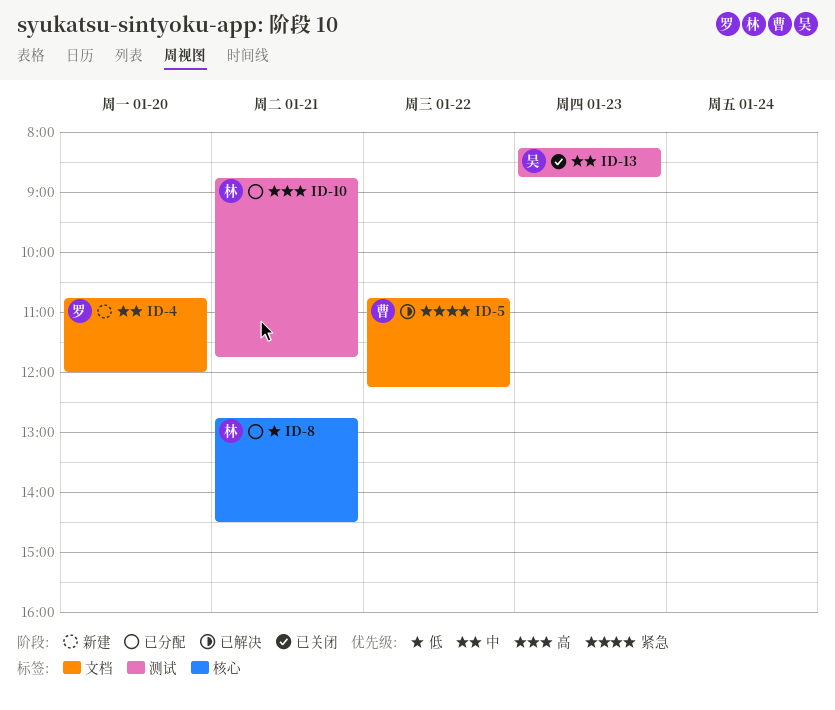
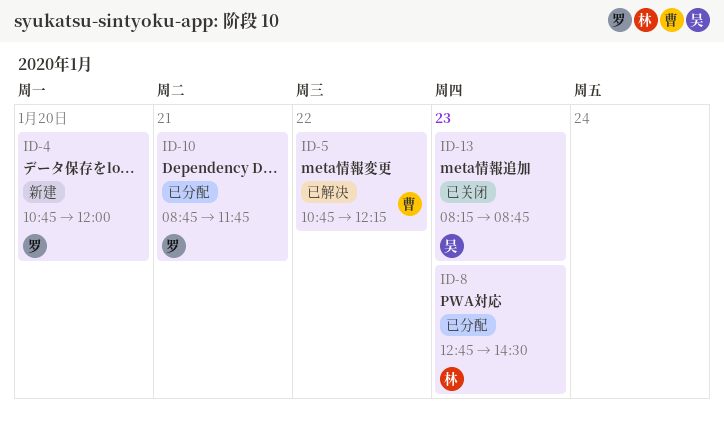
ID-8, day: Jan 21 -> Jan 23
ID-10, owner: 林 -> 罗

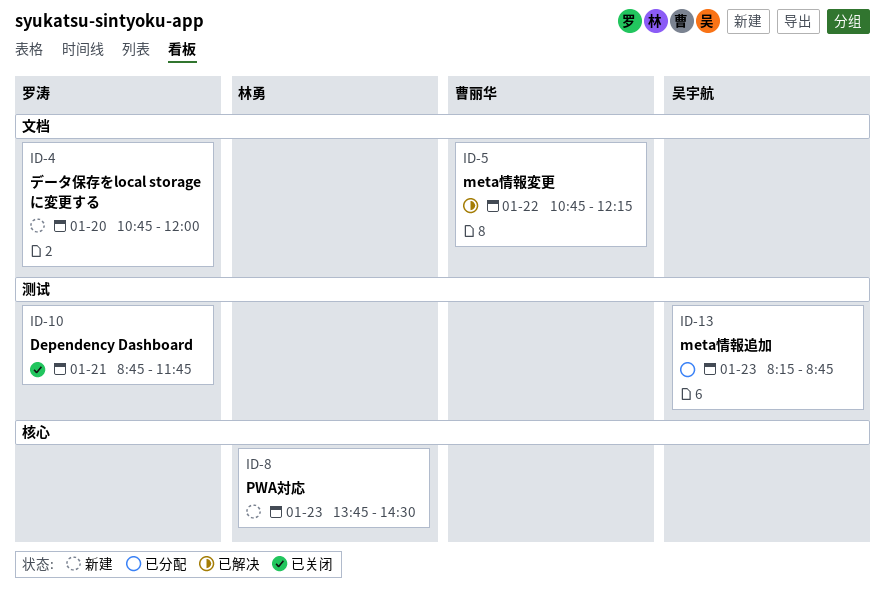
ID-8, status: 已分配 -> 新建
ID-8, begins: 12:45 -> 13:45
ID-10, status: 已分配 -> 已关闭
ID-13, status: 已关闭 -> 已分配

